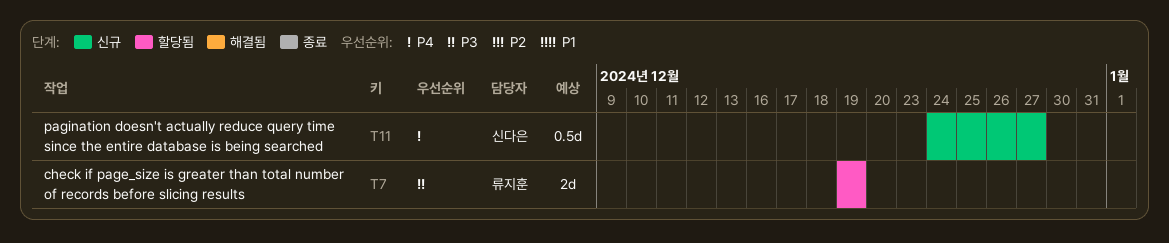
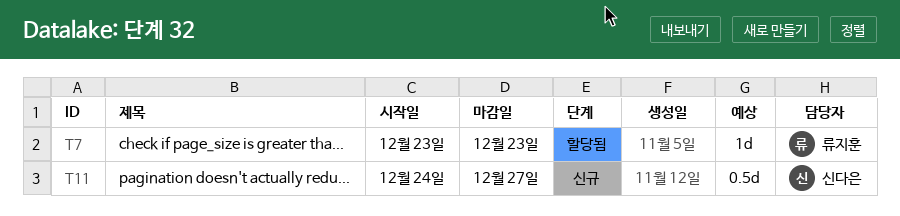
T7, estimate: 2d -> 1d
T7, start: Dec 19 -> Dec 23
T7, due: Dec 19 -> Dec 23

